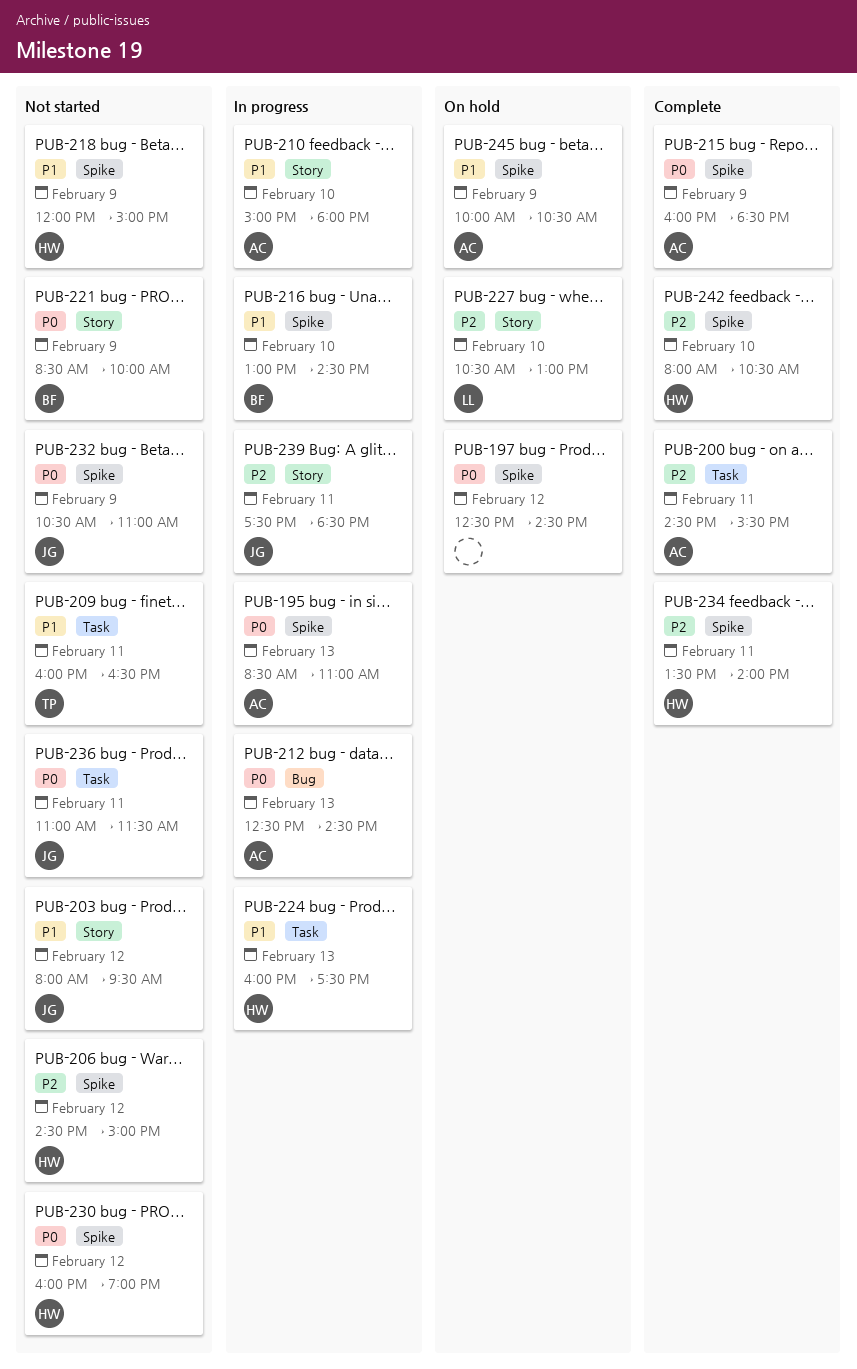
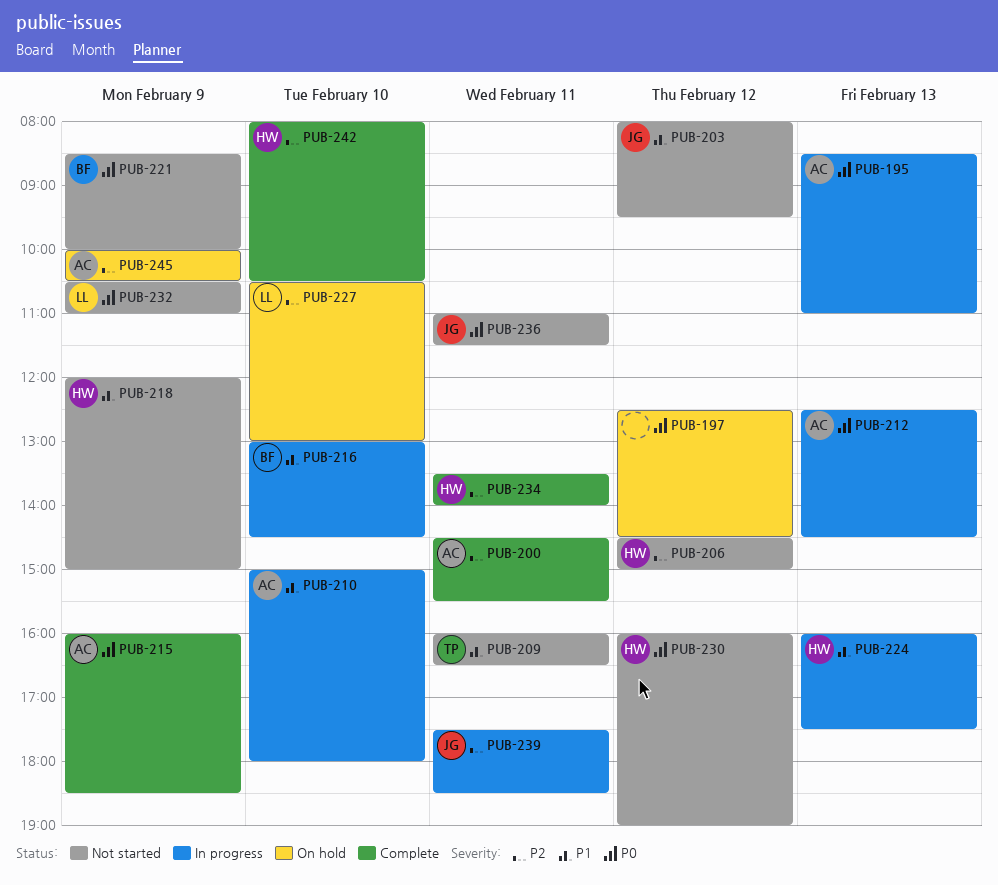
PUB-232, owner: JG -> LL
PUB-245, priority: P1 -> P2

